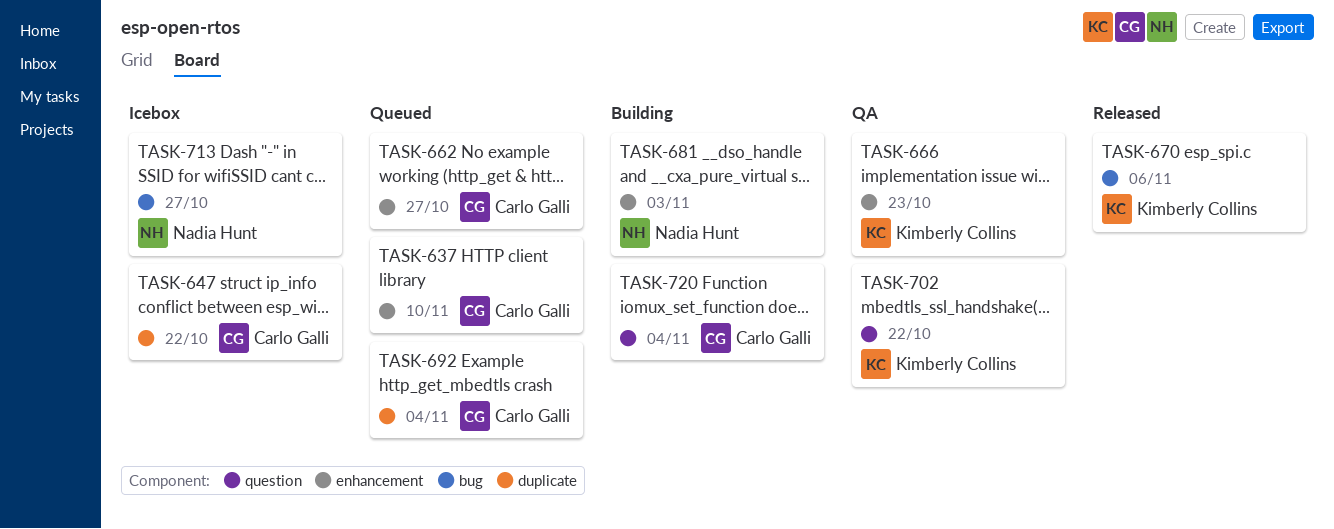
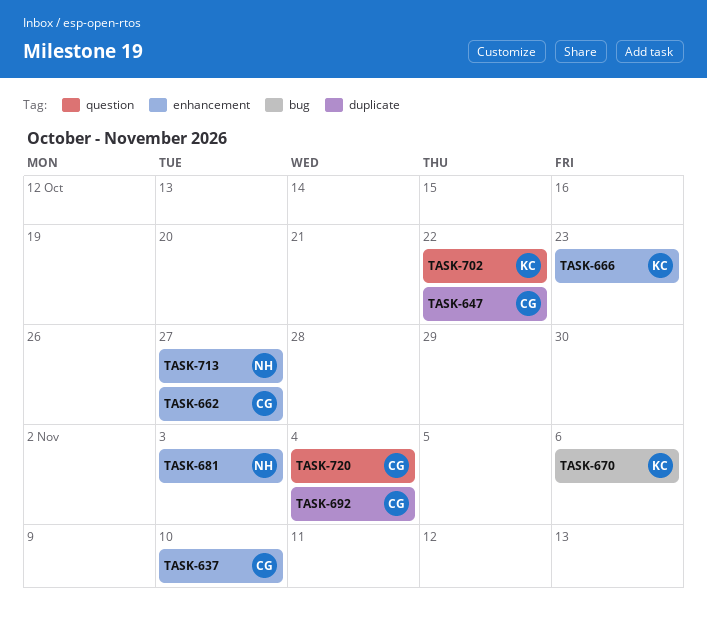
TASK-713, label: bug -> enhancement

